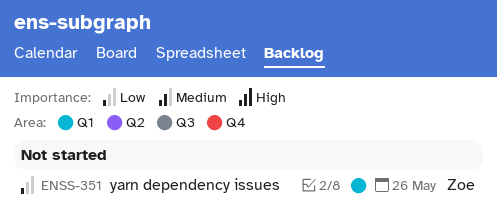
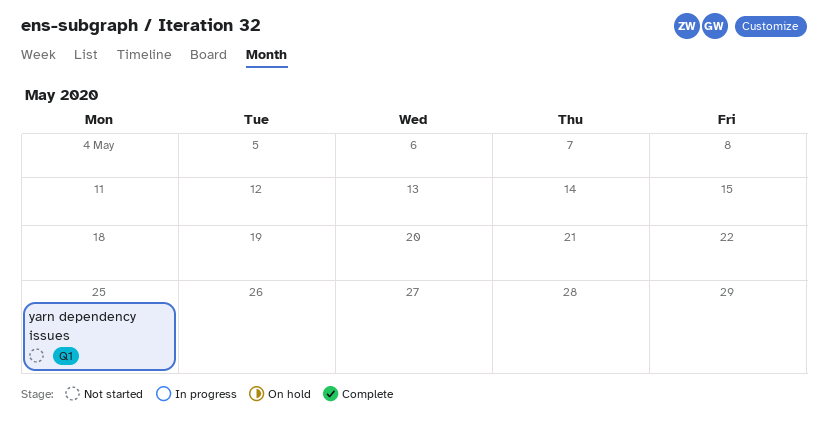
yarn dependency issues, due: May 26 -> May 25

